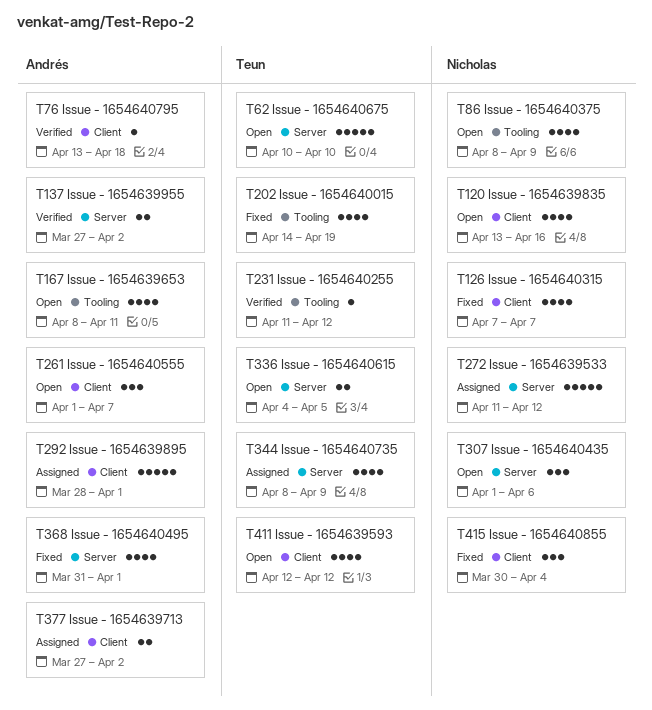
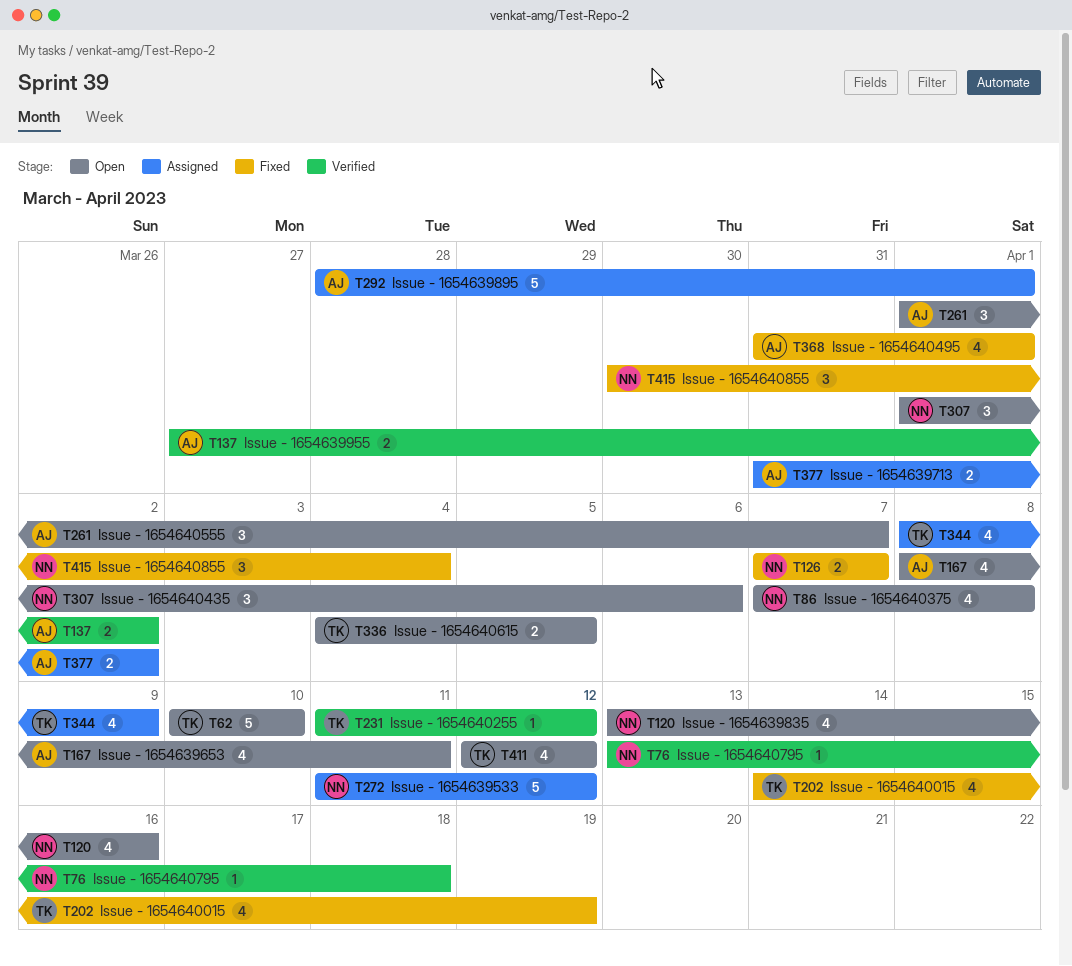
T76, owner: Andrés -> Nicholas
T86, start: Apr 8 -> Apr 7
T86, due: Apr 9 -> Apr 8
T126, estimate: 4 -> 2
T377, start: Mar 27 -> Mar 31

